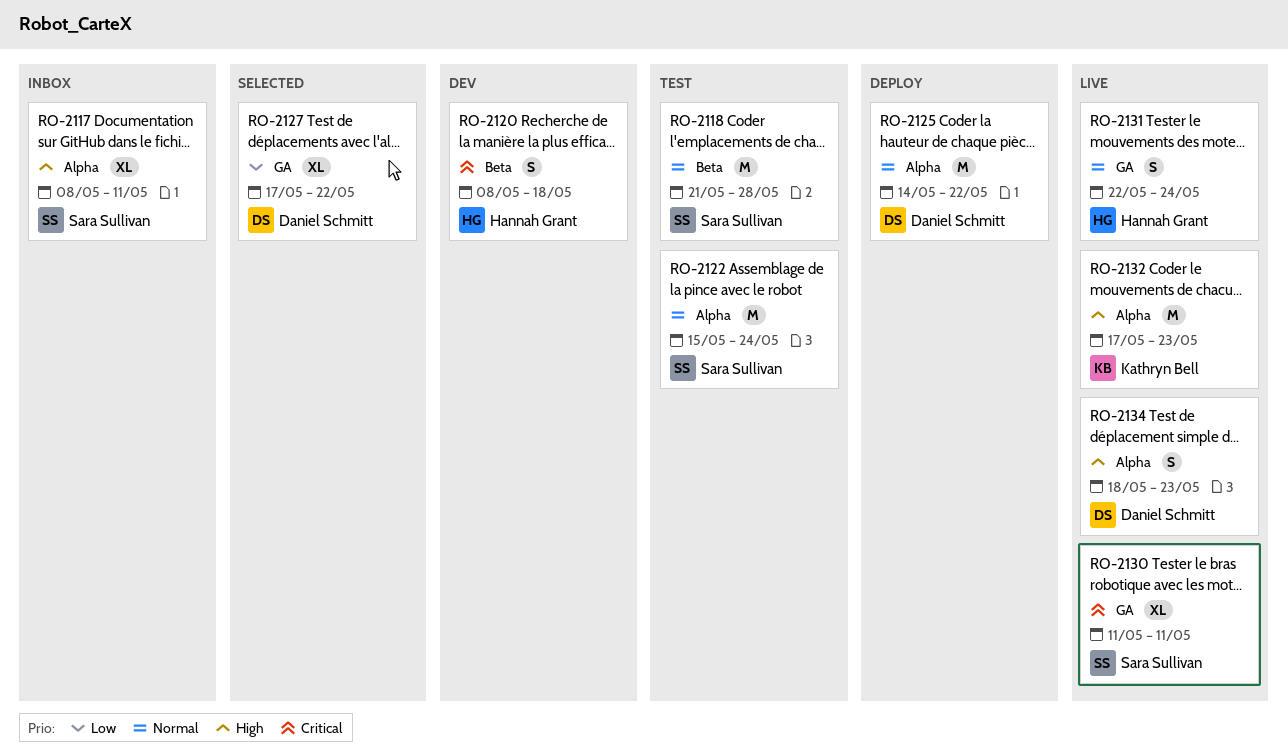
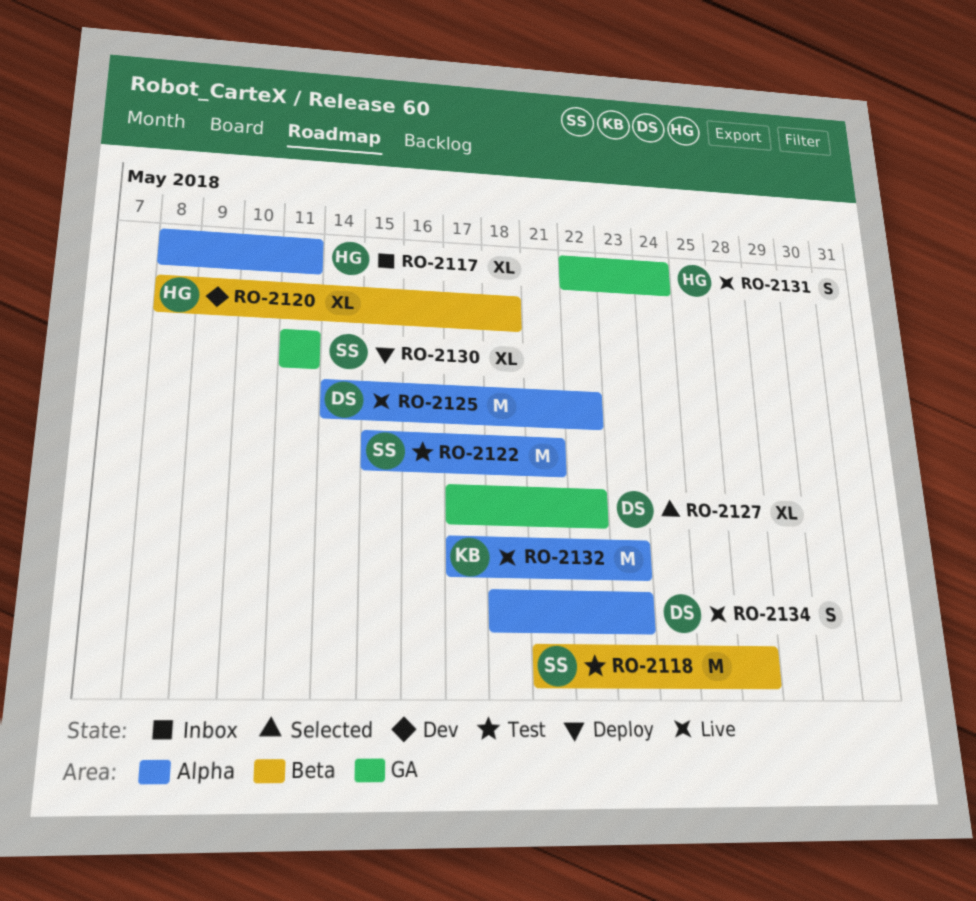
RO-2117, owner: Sara Sullivan -> Hannah Grant
RO-2120, estimate: S -> XL
RO-2122, due: May 24 -> May 21
RO-2125, status: Deploy -> Live
RO-2130, status: Live -> Deploy

